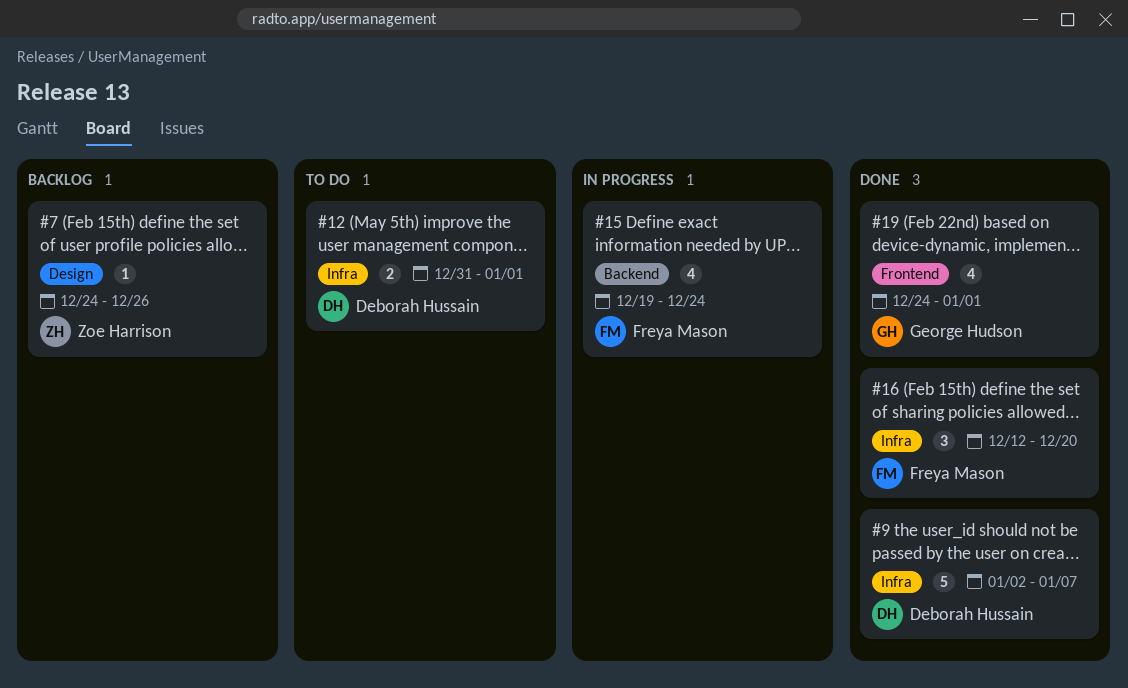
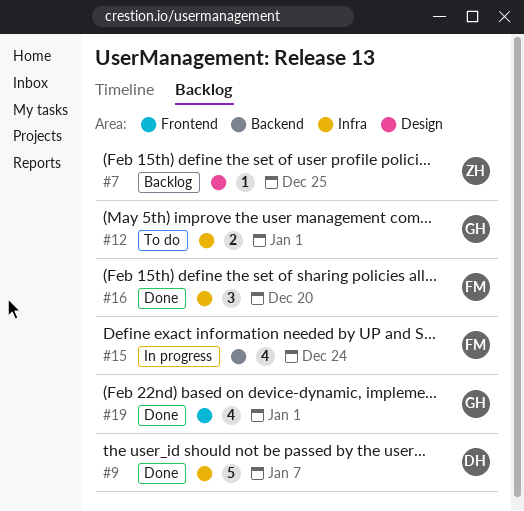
#7, due: Dec 26 -> Dec 25
#12, owner: Deborah Hussain -> George Hudson

